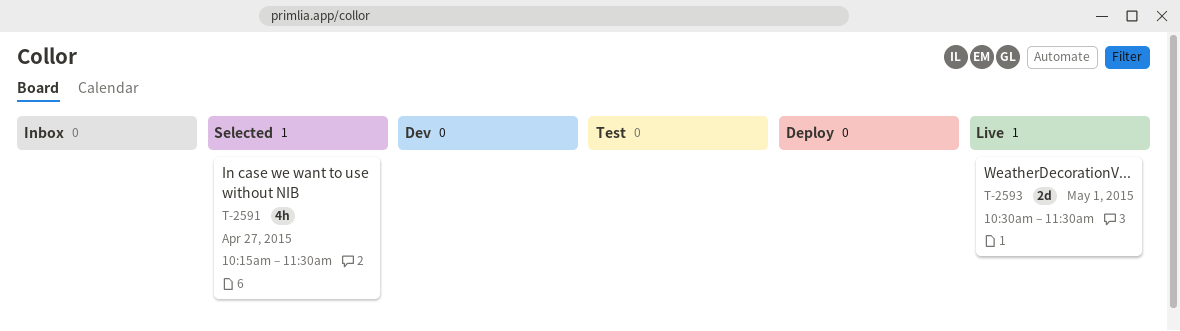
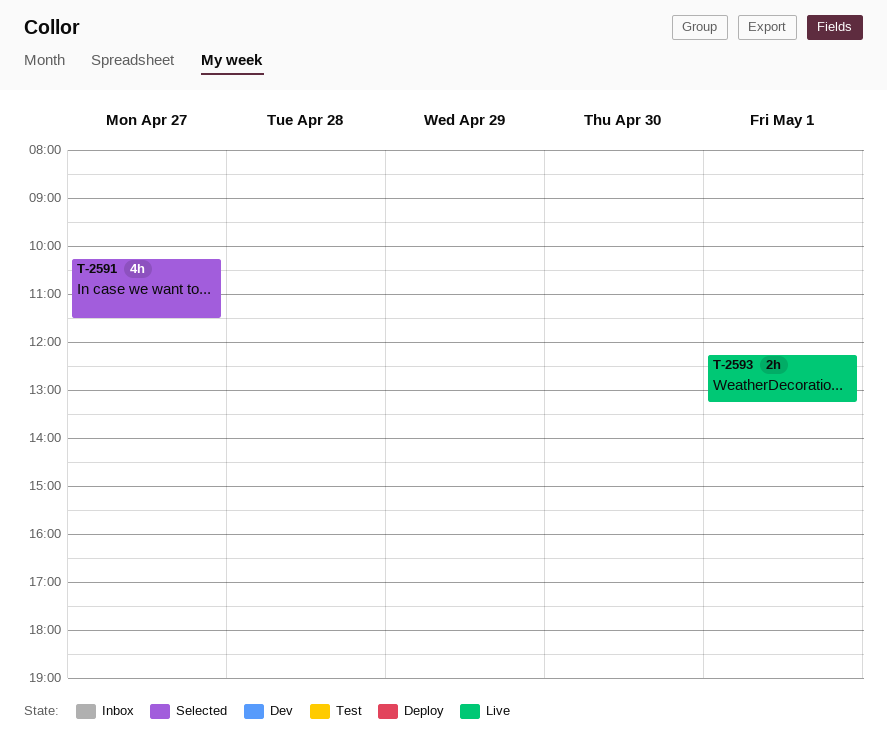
T-2593, estimate: 2d -> 2h
T-2593, begins: 10:30 -> 12:15
T-2593, ends: 11:30 -> 13:15

